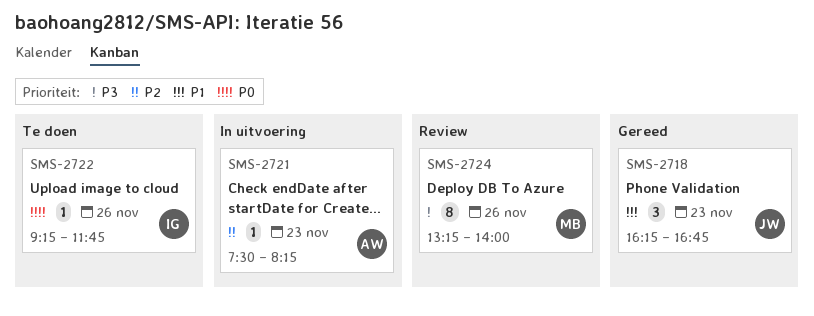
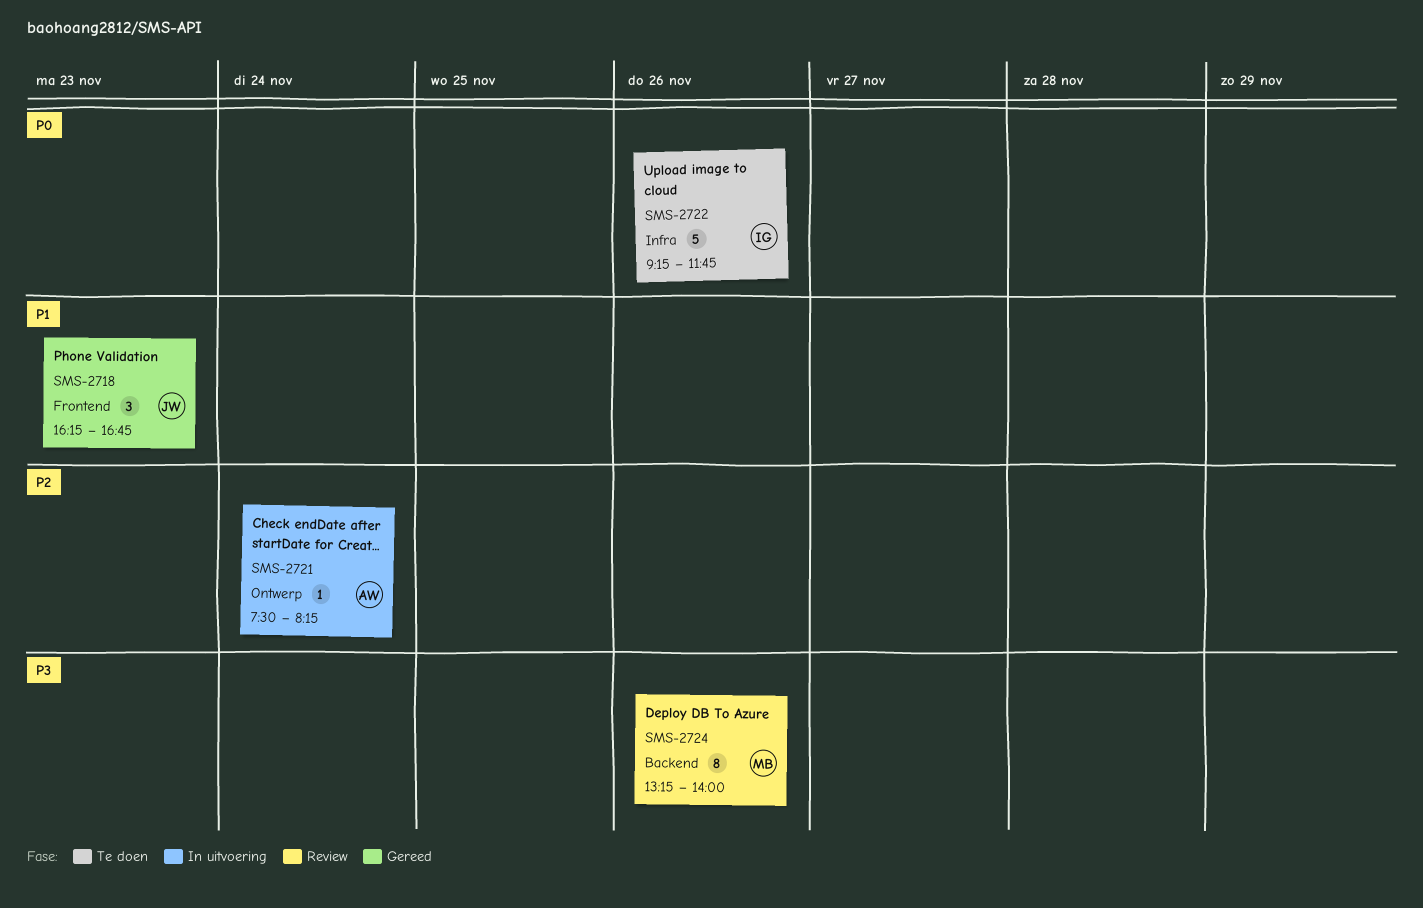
SMS-2721, day: Nov 23 -> Nov 24
SMS-2722, estimate: 1 -> 5

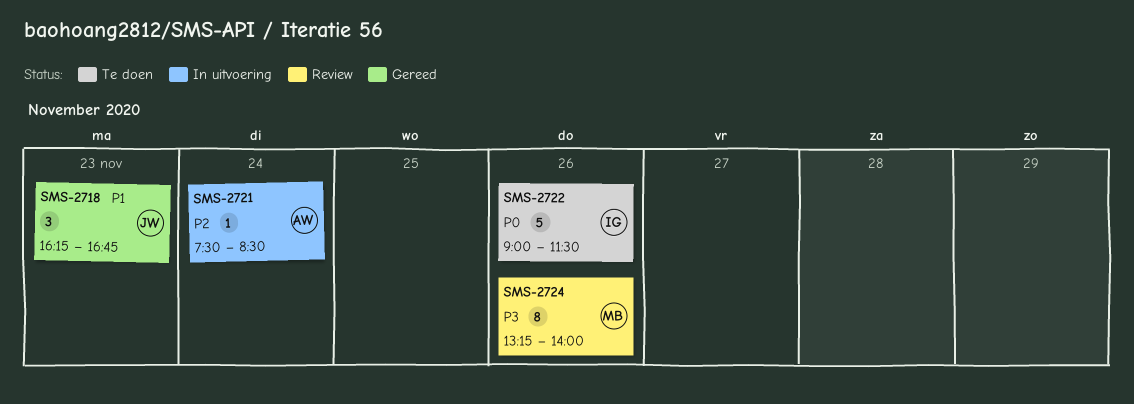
SMS-2721, ends: 08:15 -> 08:30
SMS-2722, begins: 09:15 -> 09:00
SMS-2722, ends: 11:45 -> 11:30

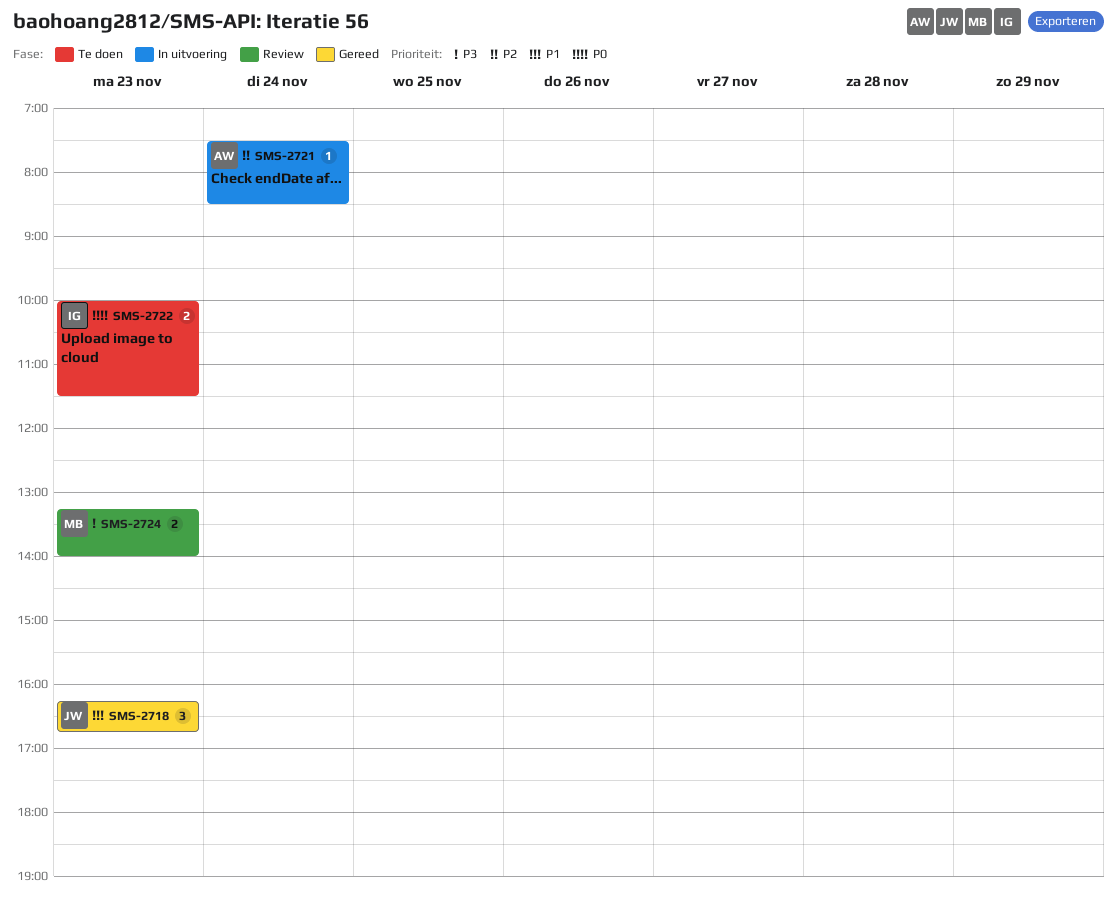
SMS-2722, estimate: 5 -> 2
SMS-2722, day: Nov 26 -> Nov 23
SMS-2722, begins: 09:00 -> 10:00
SMS-2724, estimate: 8 -> 2
SMS-2724, day: Nov 26 -> Nov 23

